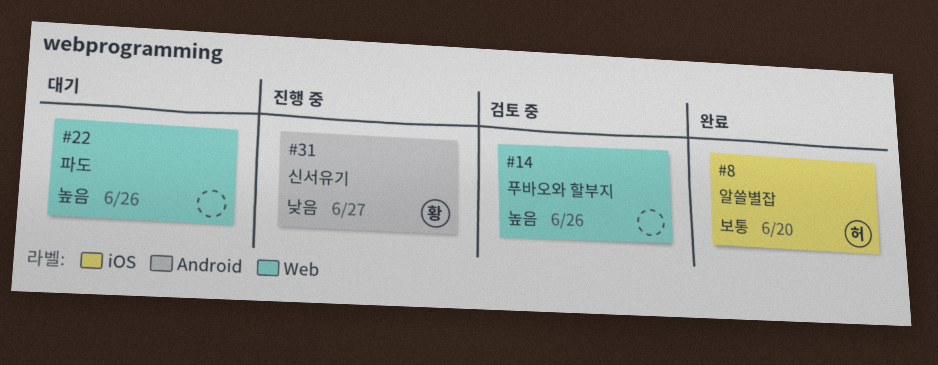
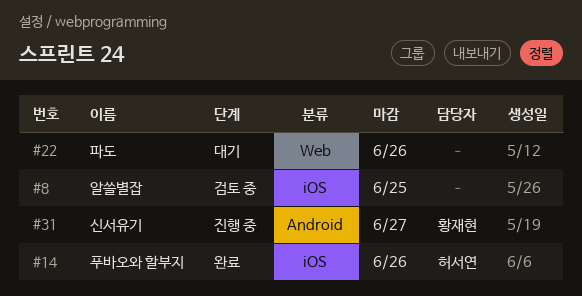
#8, status: 완료 -> 검토 중
#8, owner: 허서연 -> none
#8, due: Jun 20 -> Jun 25
#14, status: 검토 중 -> 완료
#14, owner: none -> 허서연
#14, label: Web -> iOS

